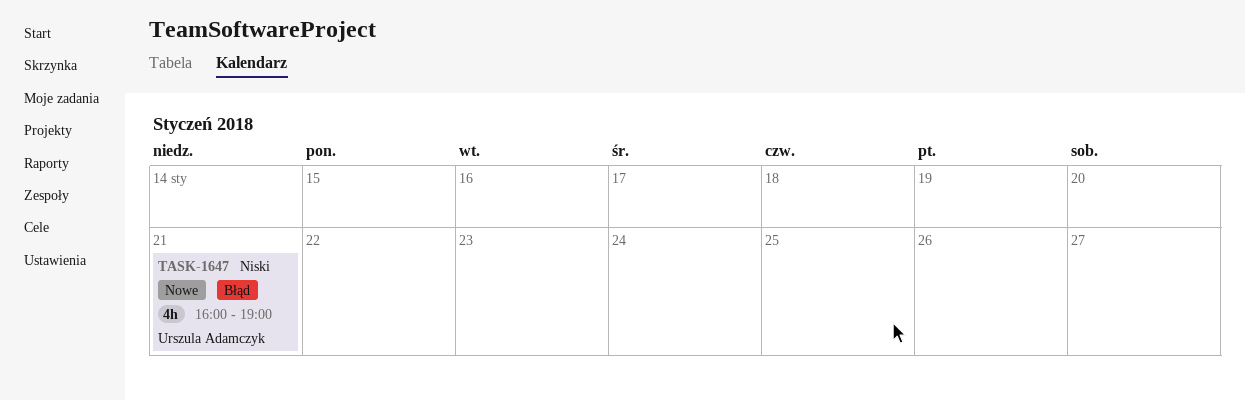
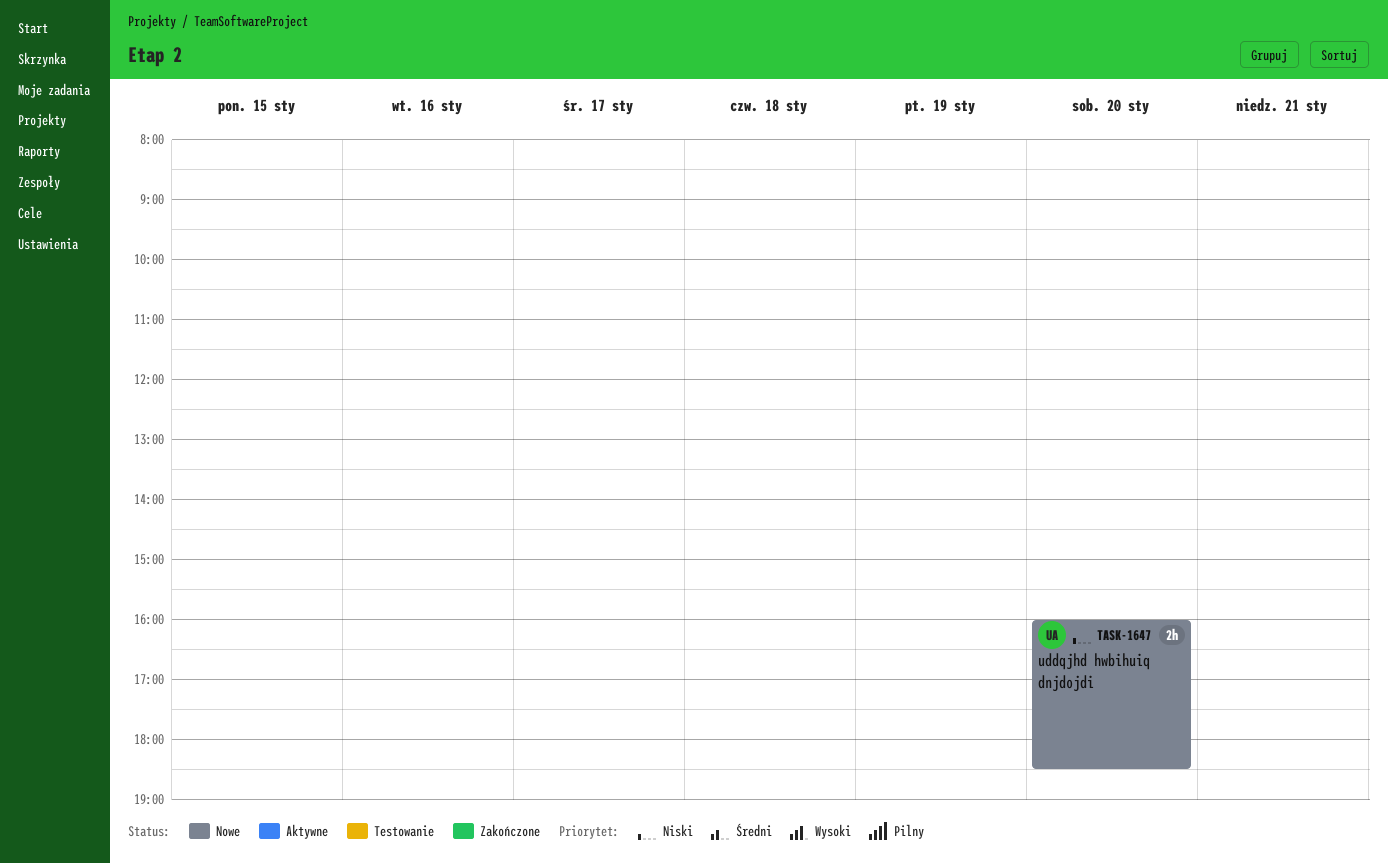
TASK-1647, estimate: 4h -> 2h
TASK-1647, day: Jan 21 -> Jan 20
TASK-1647, ends: 19:00 -> 18:30

